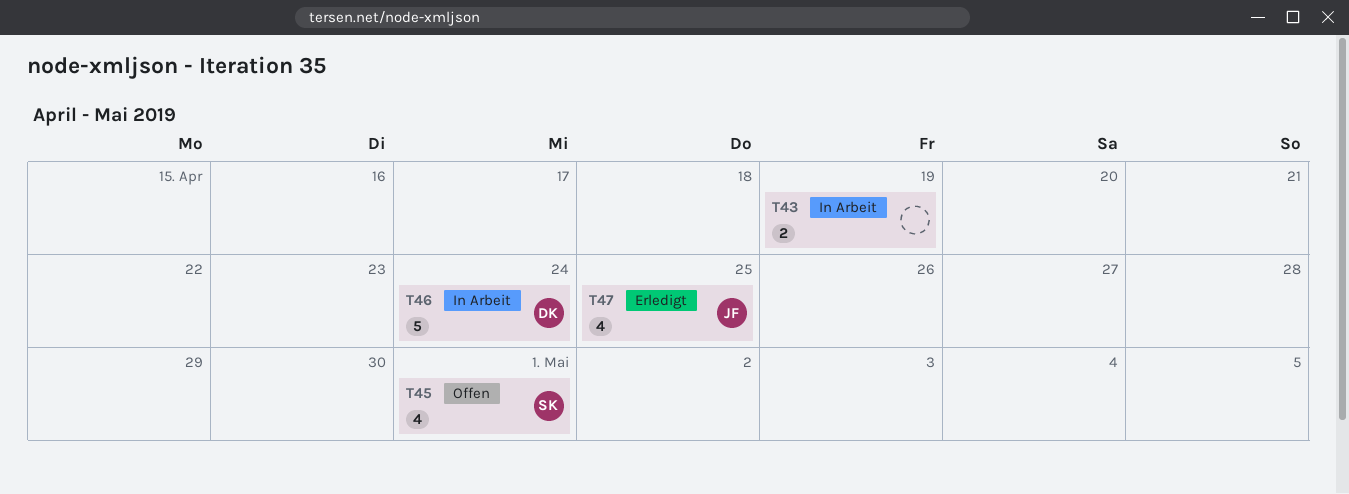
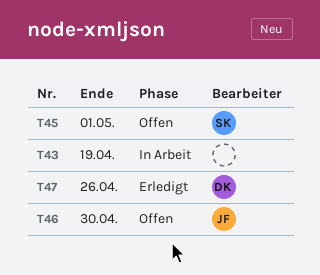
T46, status: In Arbeit -> Offen
T46, owner: DK -> JF
T46, due: Apr 24 -> Apr 30
T47, owner: JF -> DK
T47, due: Apr 25 -> Apr 26

